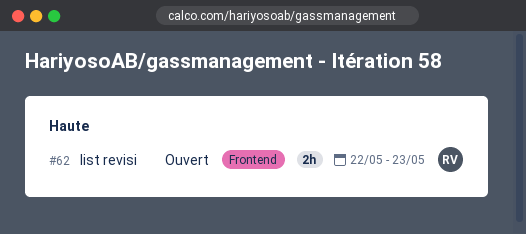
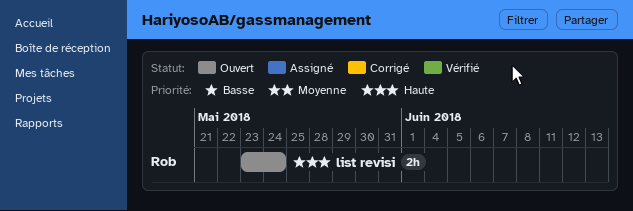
list revisi, start: May 22 -> May 23
list revisi, due: May 23 -> May 24

